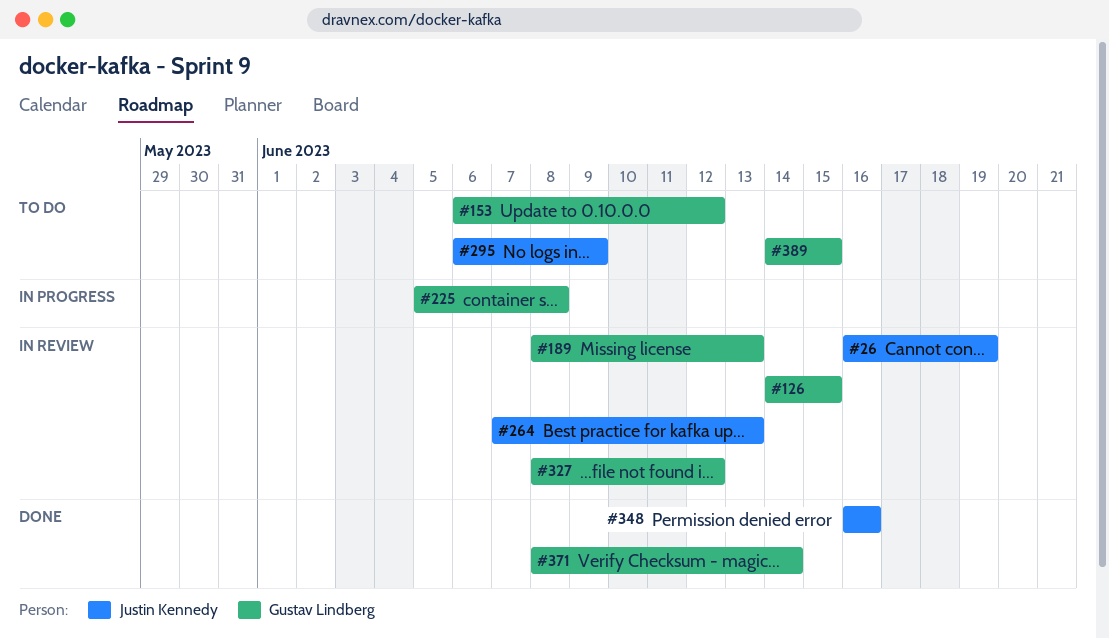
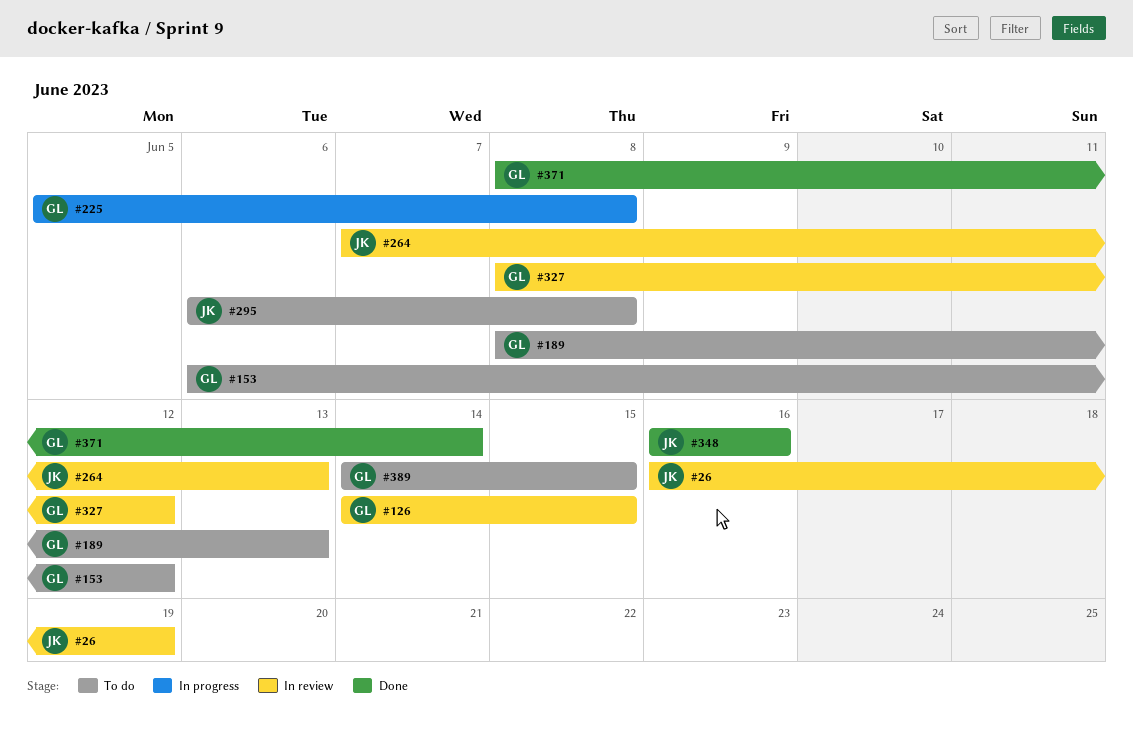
#189, status: In review -> To do
#295, due: Jun 9 -> Jun 8

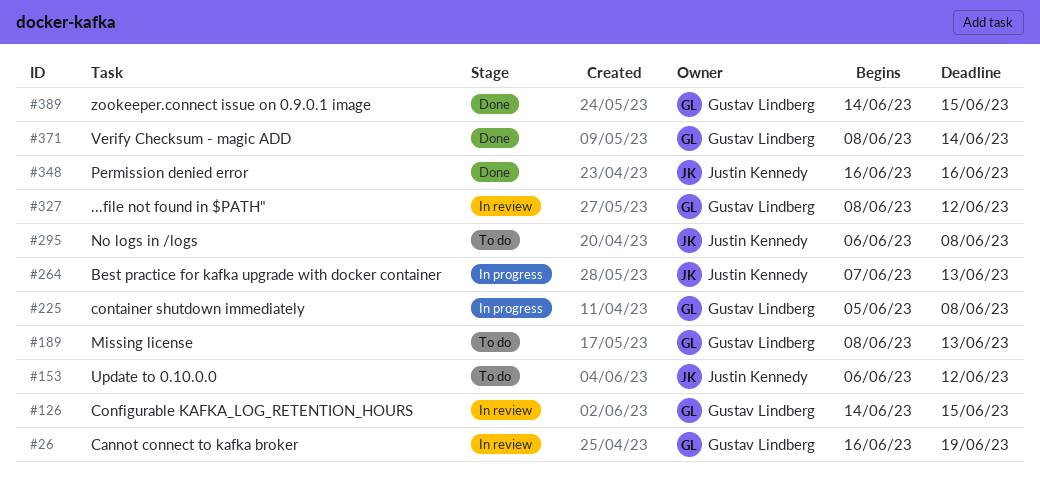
#26, owner: Justin Kennedy -> Gustav Lindberg
#153, owner: Gustav Lindberg -> Justin Kennedy
#264, status: In review -> In progress
#389, status: To do -> Done

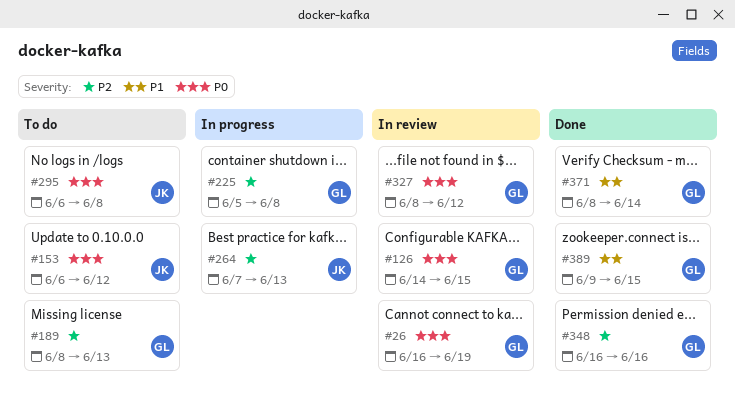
#348, owner: Justin Kennedy -> Gustav Lindberg
#389, start: Jun 14 -> Jun 9

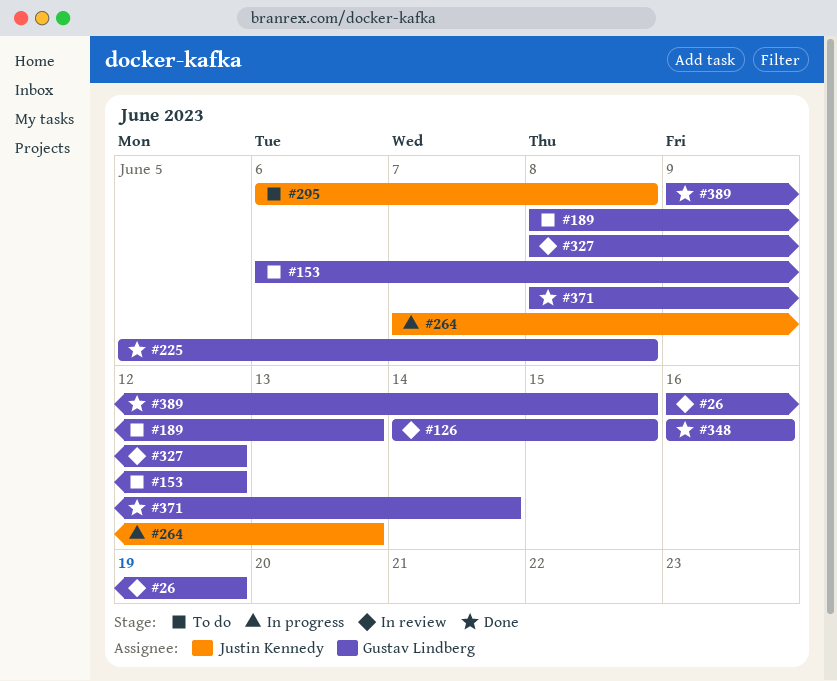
#153, owner: Justin Kennedy -> Gustav Lindberg
#225, status: In progress -> Done

